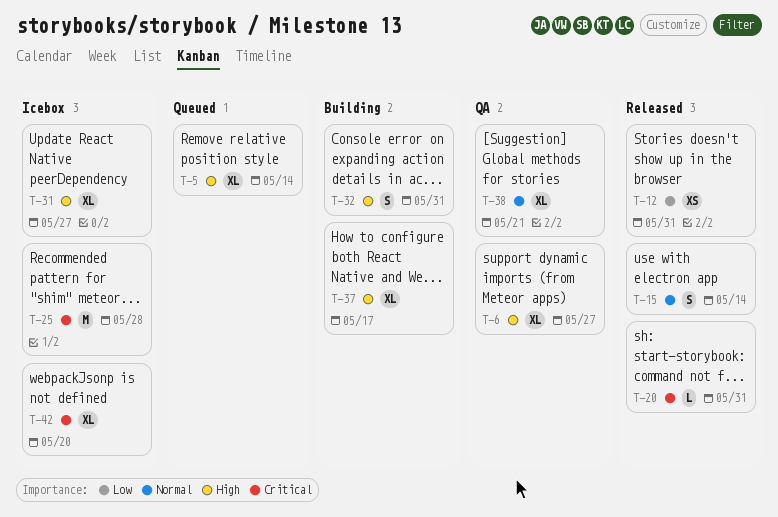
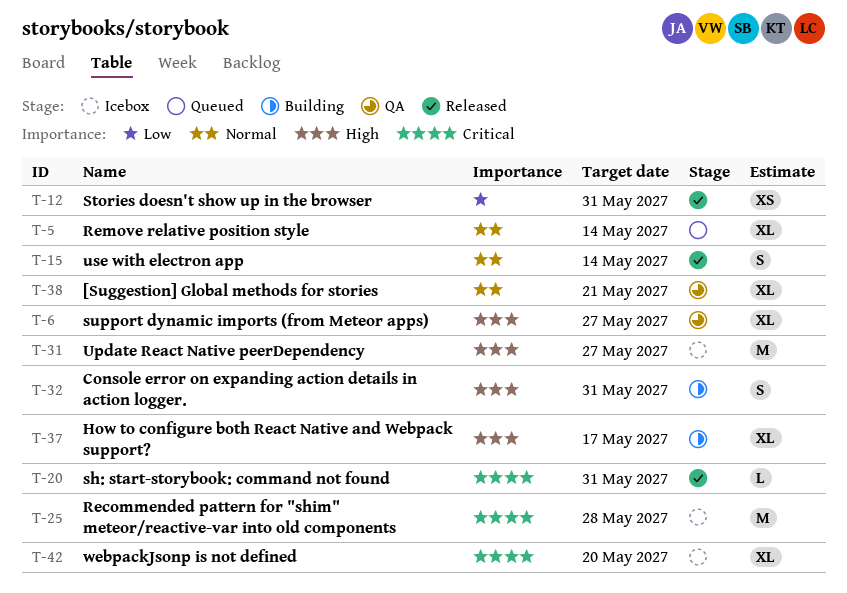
T-5, priority: High -> Normal
T-31, estimate: XL -> M

